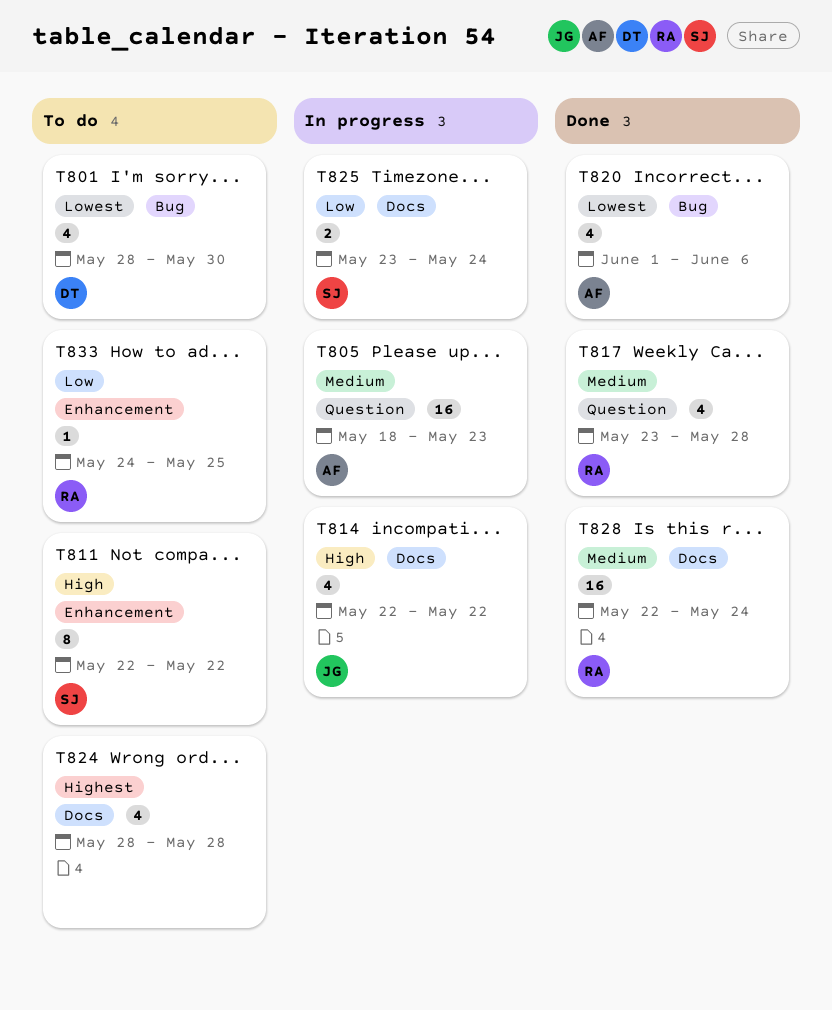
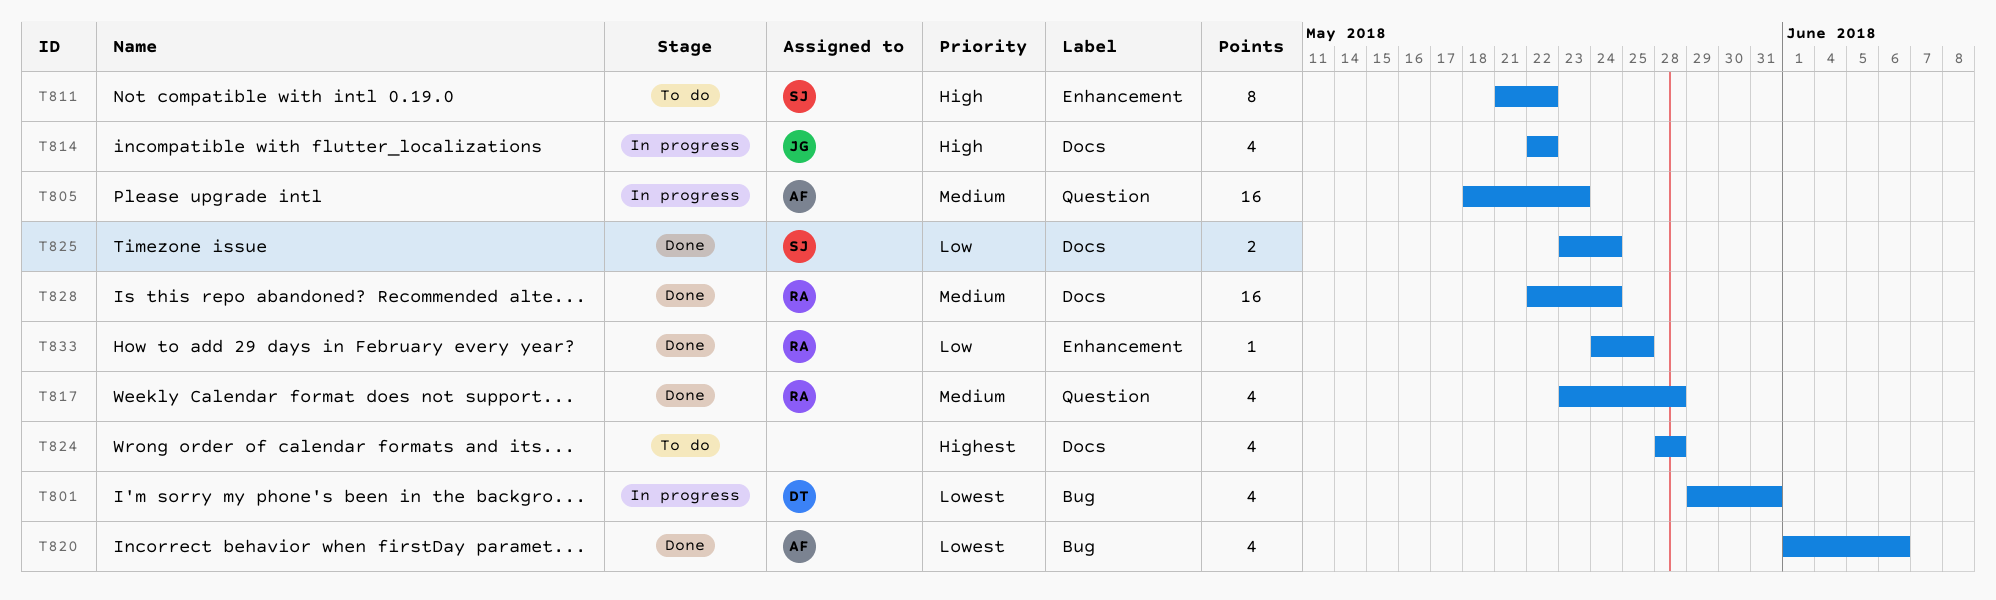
T801, status: To do -> In progress
T801, start: May 28 -> May 29
T801, due: May 30 -> May 31
T811, start: May 22 -> May 21
T825, status: In progress -> Done
T833, status: To do -> Done

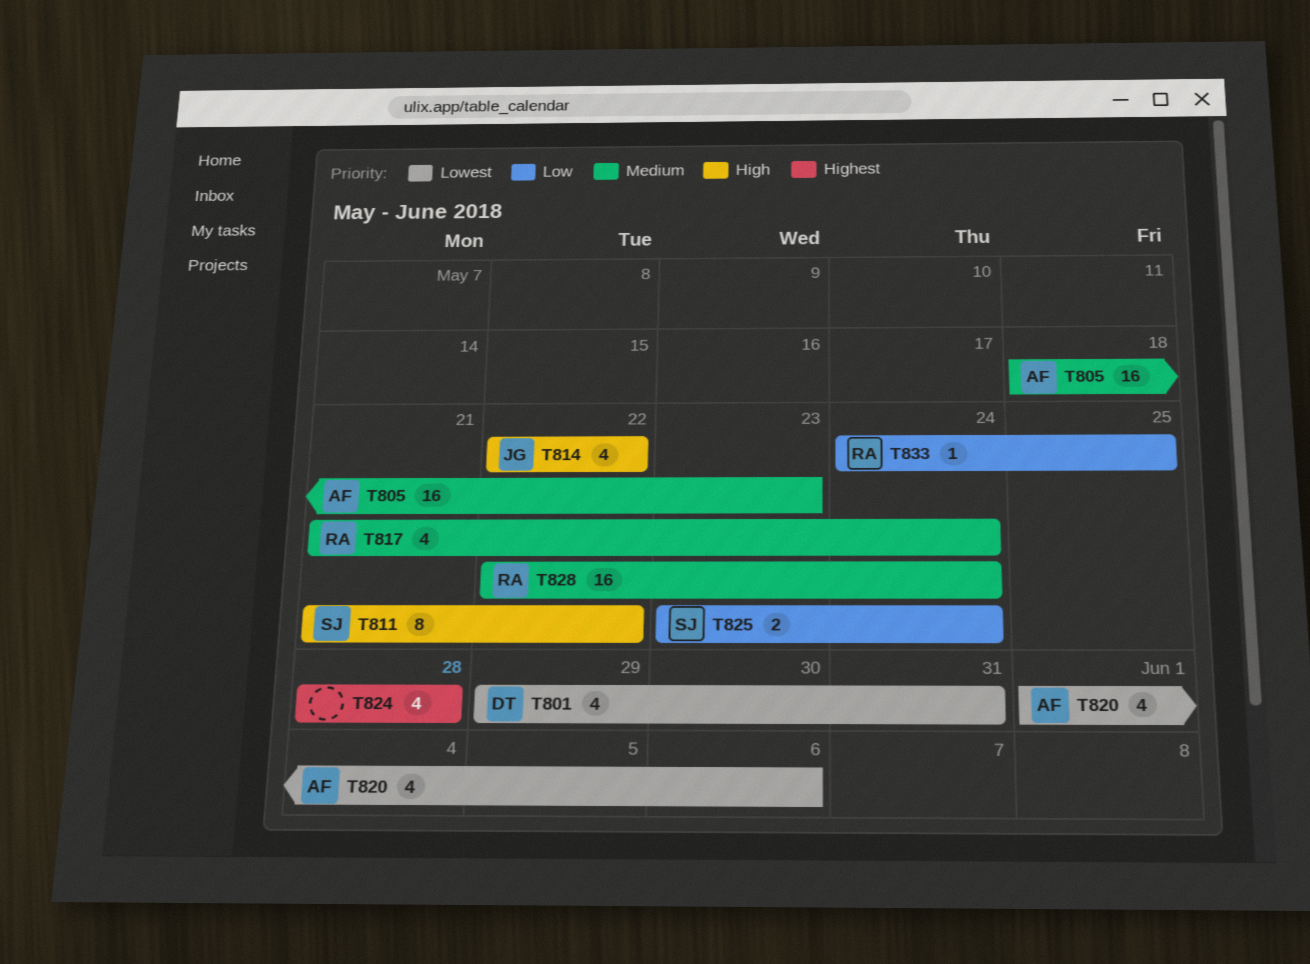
T817, start: May 23 -> May 21
T817, due: May 28 -> May 24

